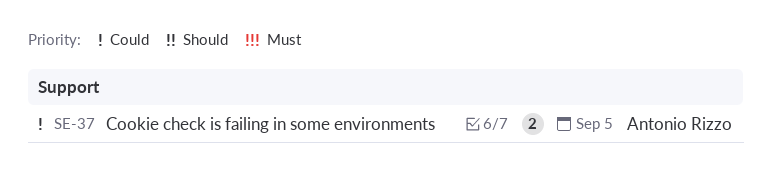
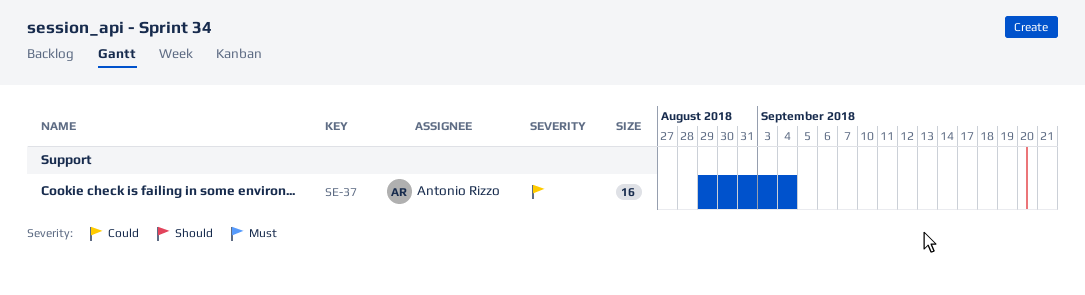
SE-37, estimate: 2 -> 16
SE-37, due: Sep 5 -> Sep 4

